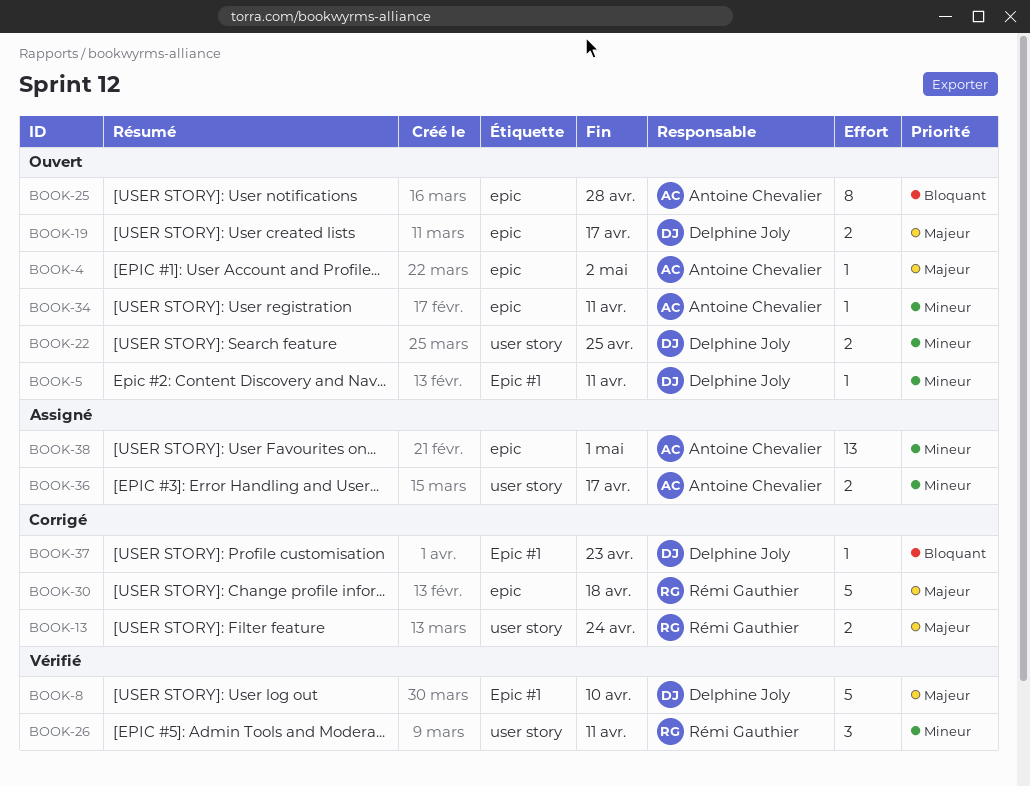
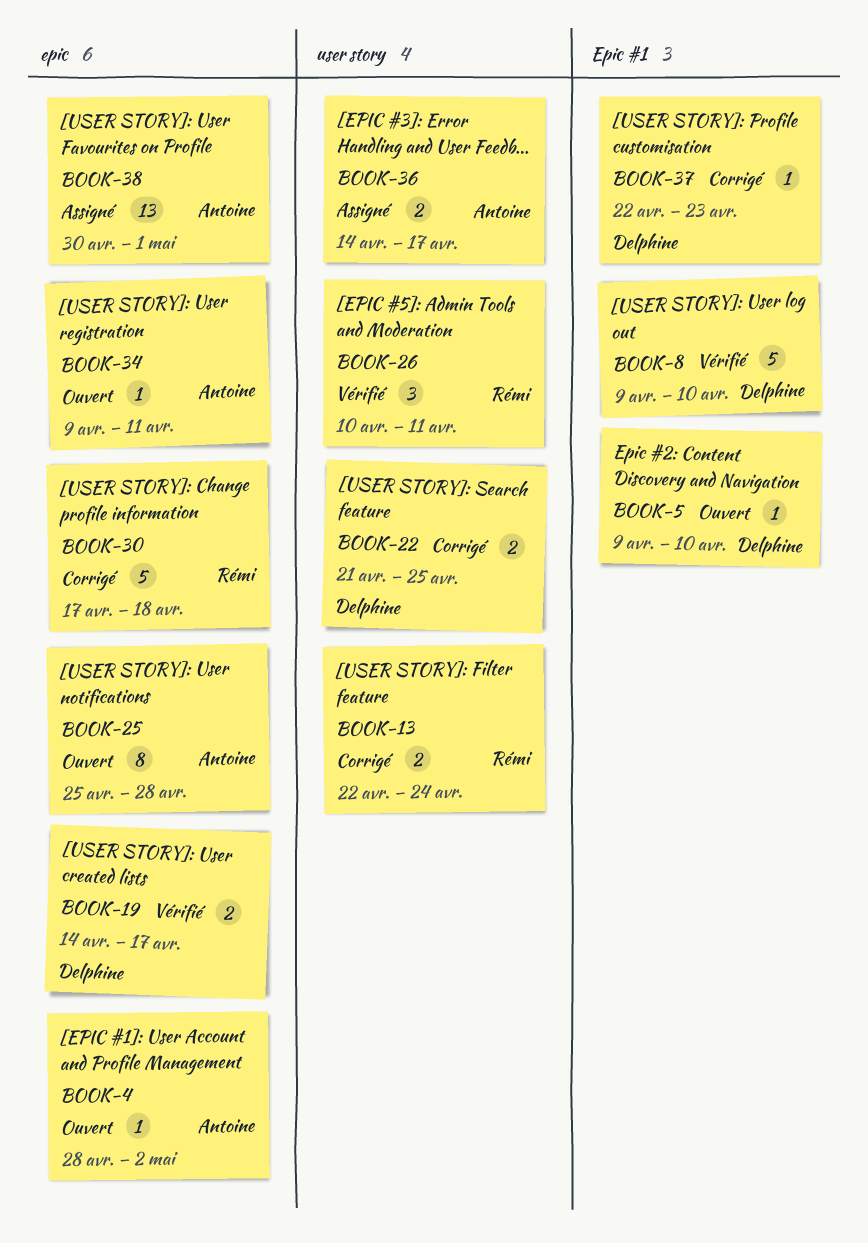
BOOK-5, due: Apr 11 -> Apr 10
BOOK-19, status: Ouvert -> Vérifié
BOOK-22, status: Ouvert -> Corrigé

